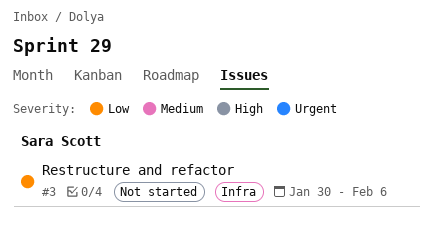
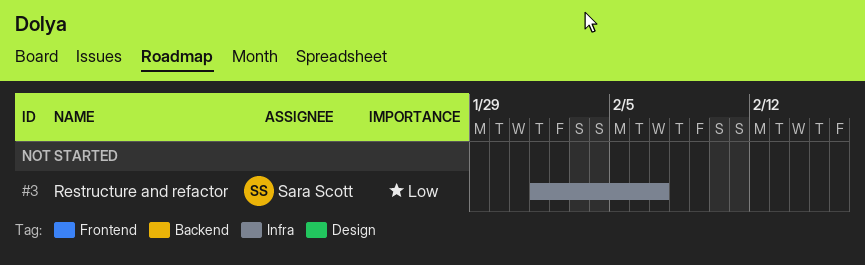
#3, start: Jan 30 -> Feb 1
#3, due: Feb 6 -> Feb 7

